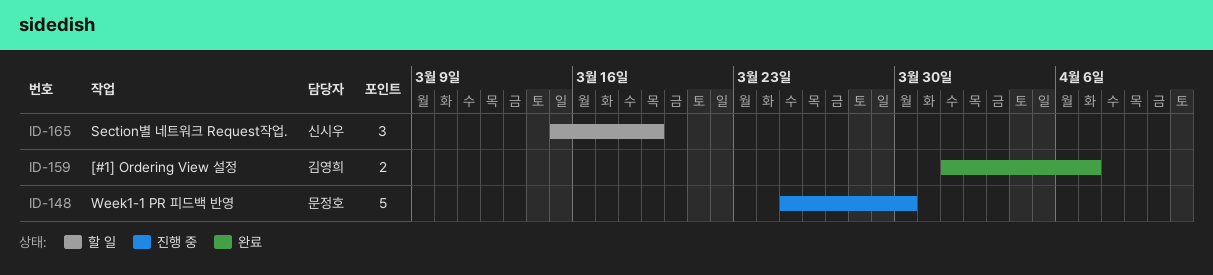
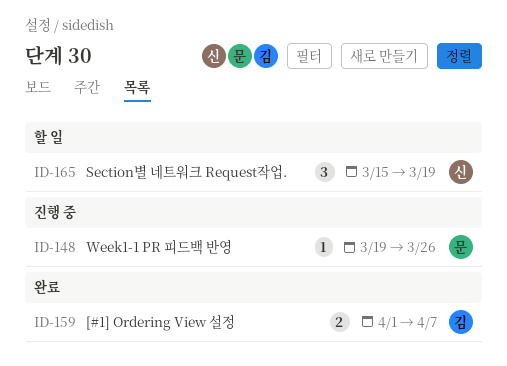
ID-148, estimate: 5 -> 1
ID-148, start: Mar 25 -> Mar 19
ID-148, due: Mar 30 -> Mar 26

